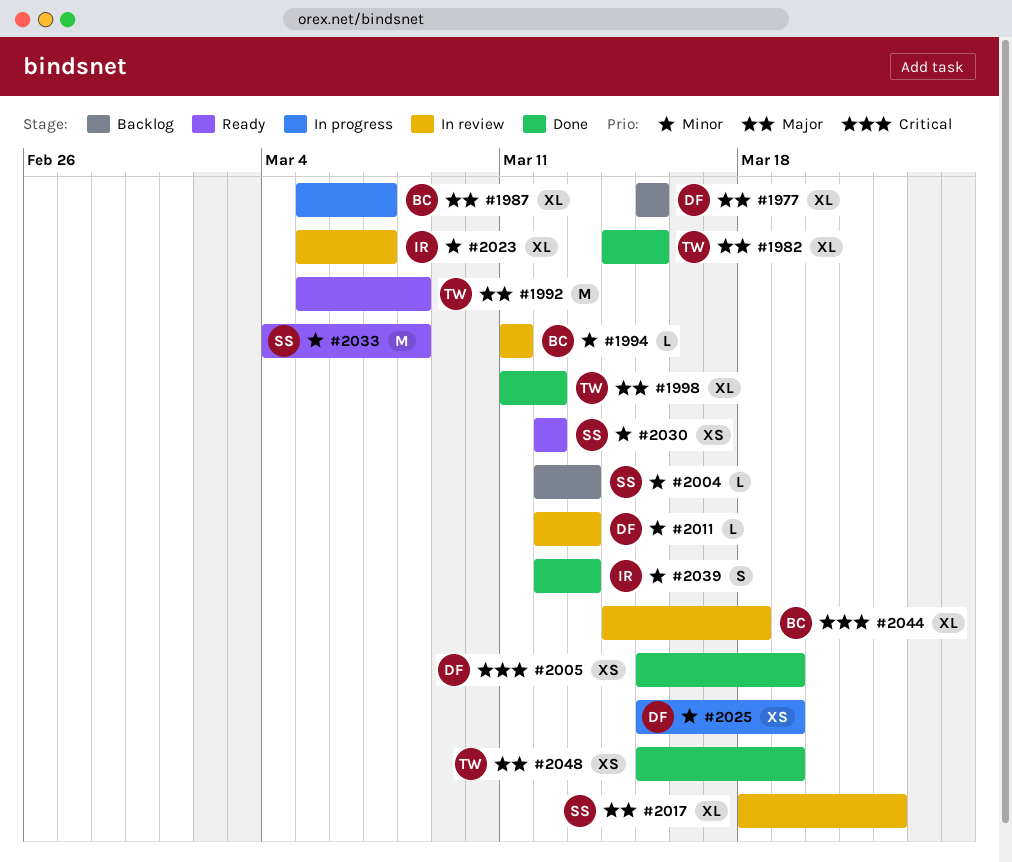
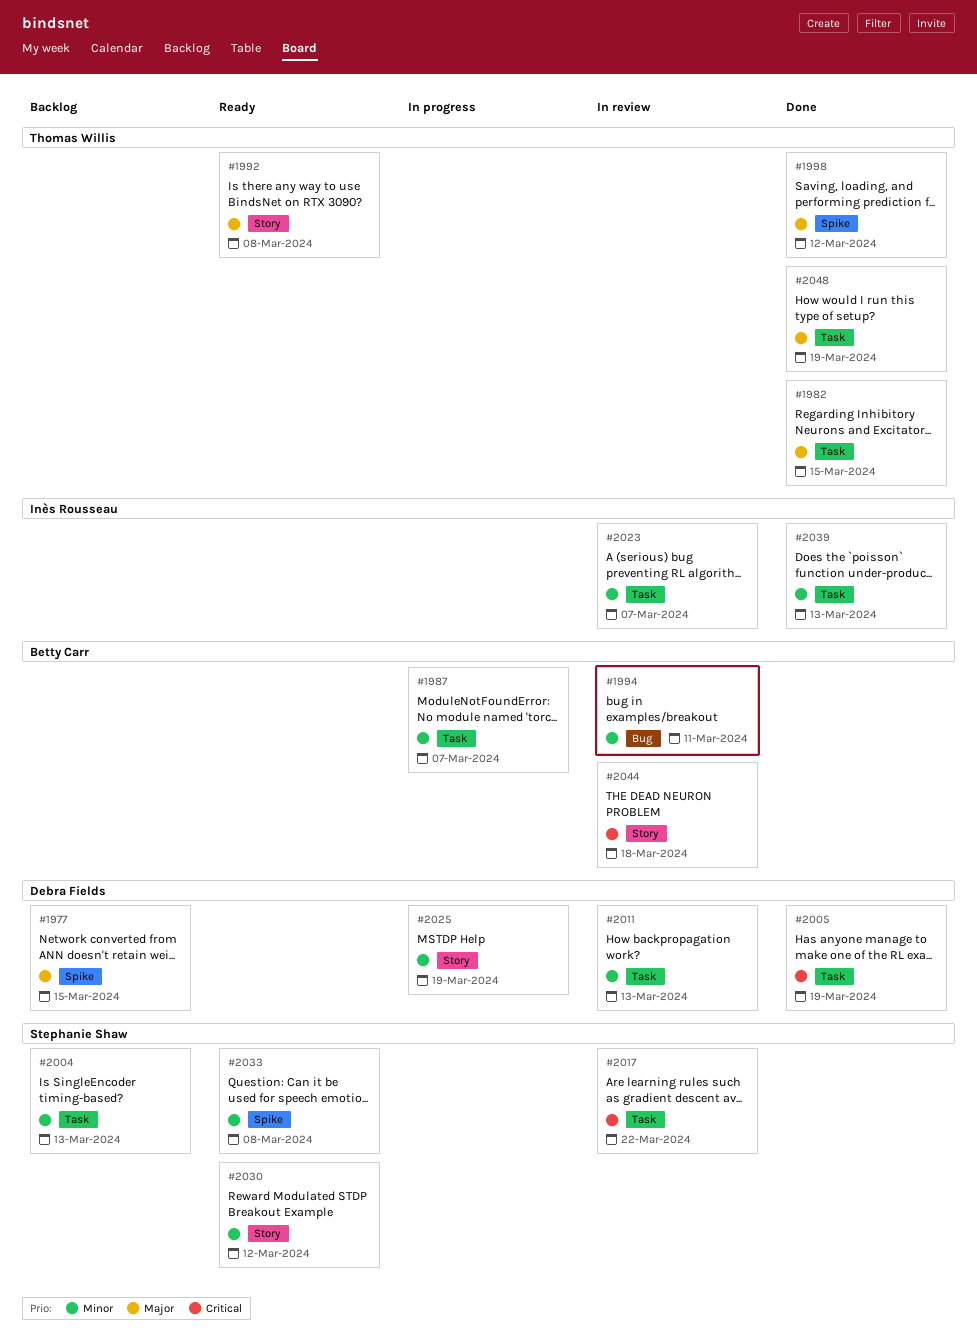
#1987, priority: Major -> Minor
#2017, priority: Major -> Critical

